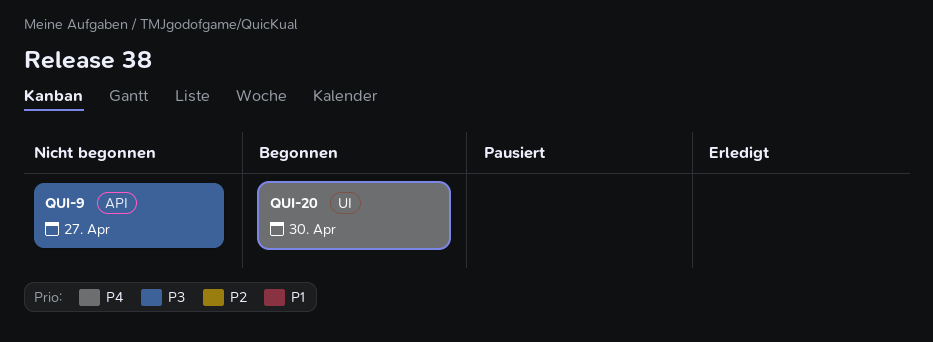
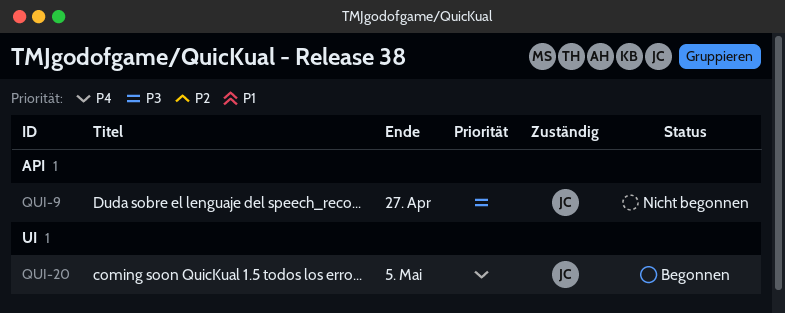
QUI-20, due: Apr 30 -> May 5

